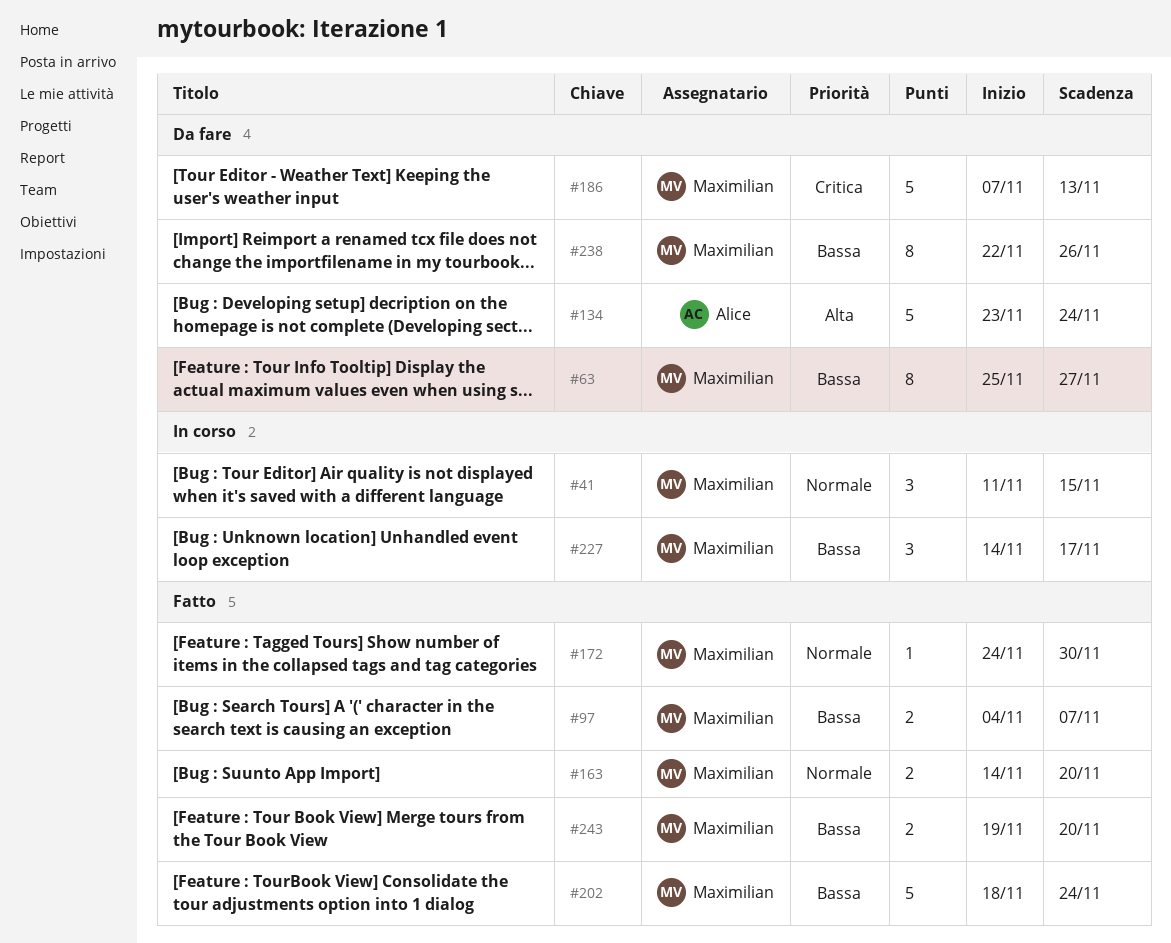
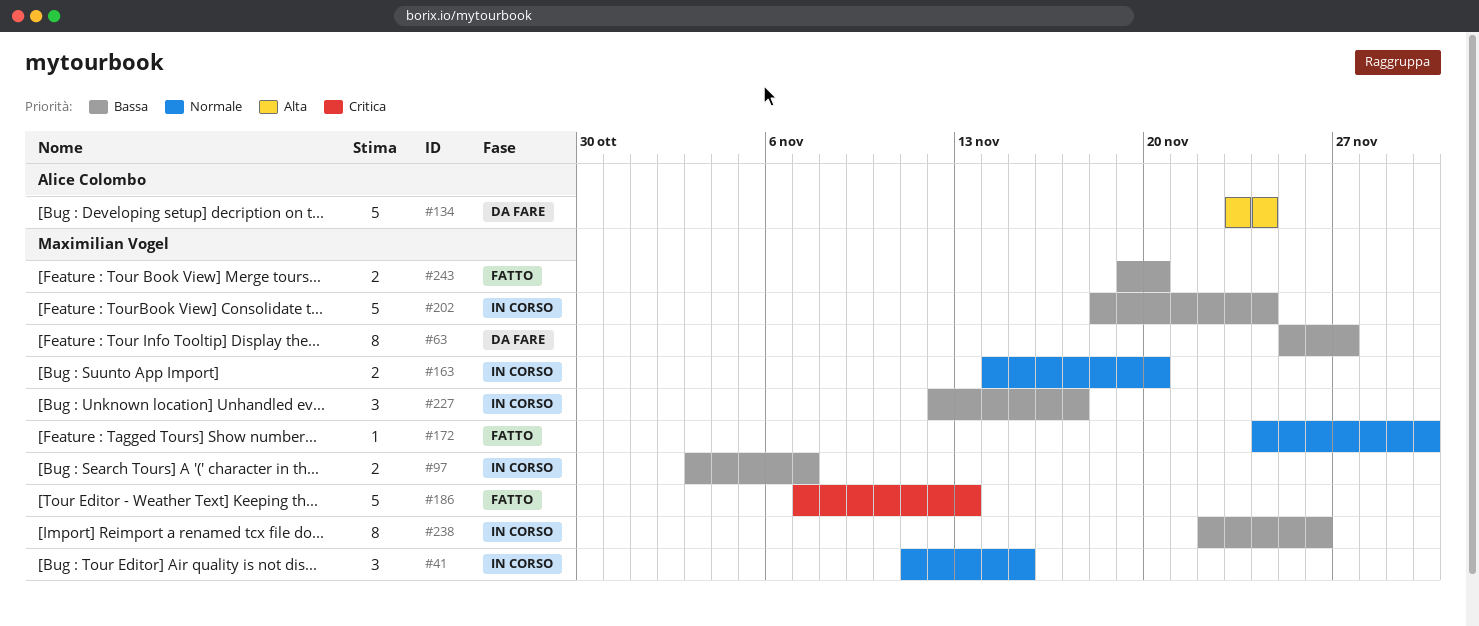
#97, status: Fatto -> In corso
#97, start: Nov 4 -> Nov 3
#163, status: Fatto -> In corso
#186, status: Da fare -> Fatto
#202, status: Fatto -> In corso
#227, start: Nov 14 -> Nov 12
#238, status: Da fare -> In corso

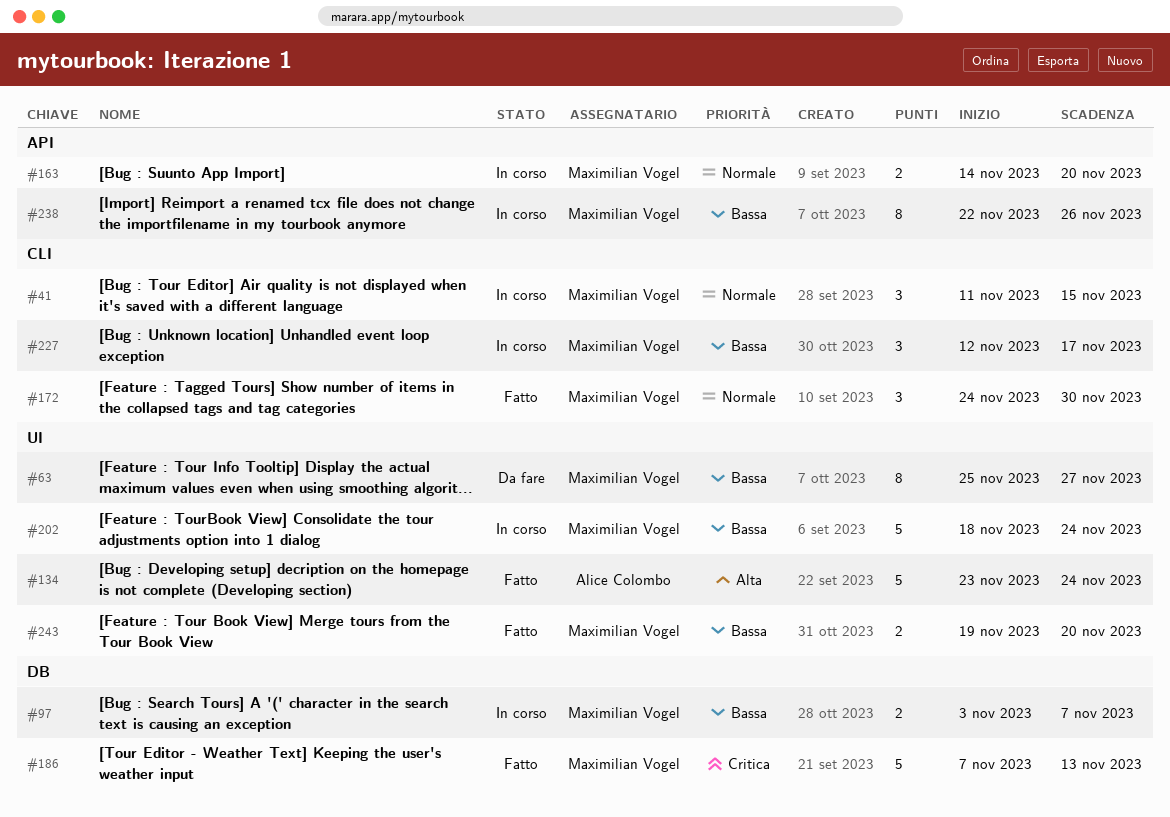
#134, status: Da fare -> Fatto
#172, estimate: 1 -> 3

